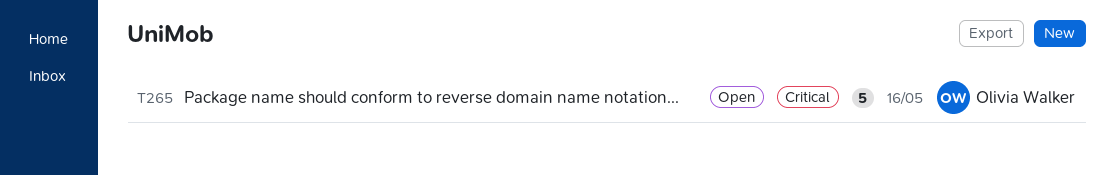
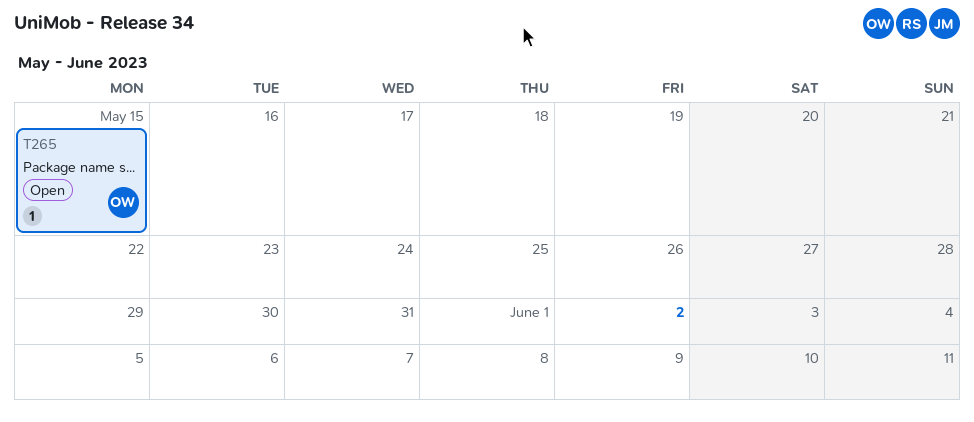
T265, estimate: 5 -> 1
T265, due: May 16 -> May 15

